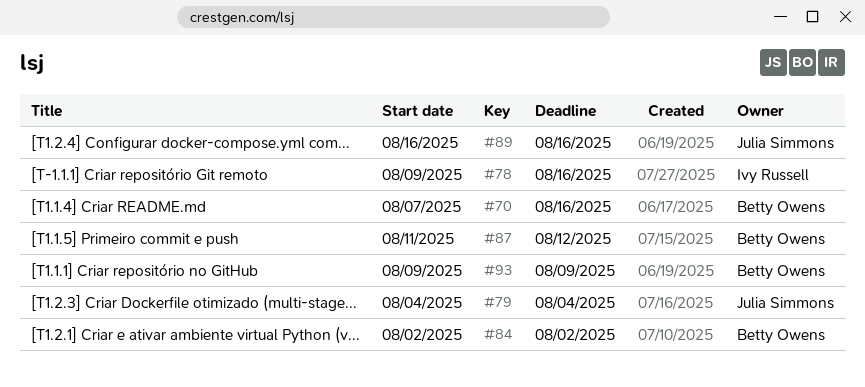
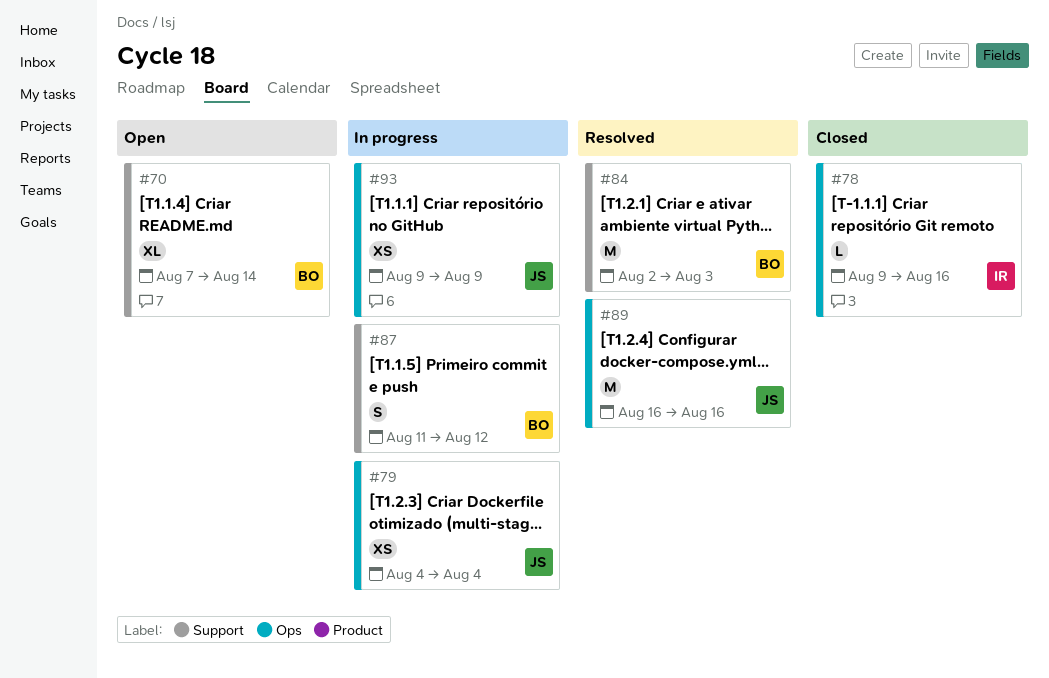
#70, due: Aug 16 -> Aug 14
#84, due: Aug 2 -> Aug 3
#93, owner: Betty Owens -> Julia Simmons

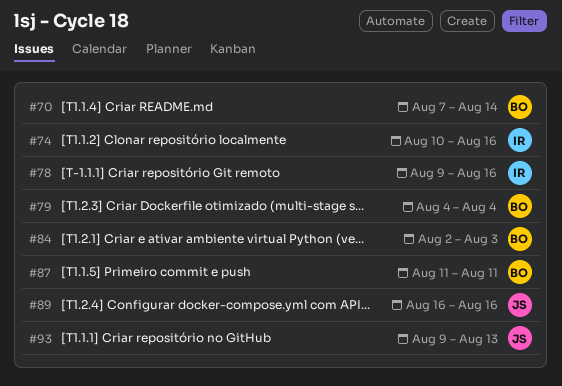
#74: none -> present
#79, owner: JS -> BO
#87, due: Aug 12 -> Aug 11
#93, due: Aug 9 -> Aug 13

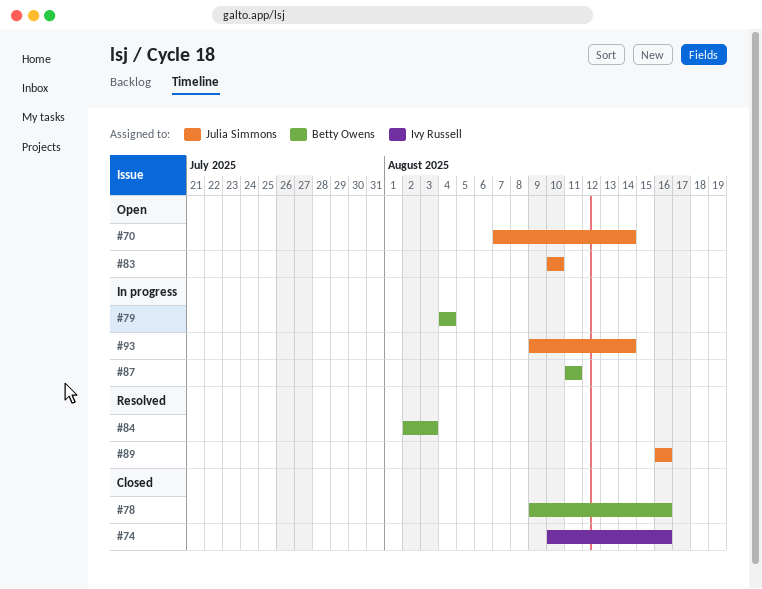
#70, owner: Betty Owens -> Julia Simmons
#78, owner: Ivy Russell -> Betty Owens
#83: none -> present
#93, due: Aug 13 -> Aug 14

